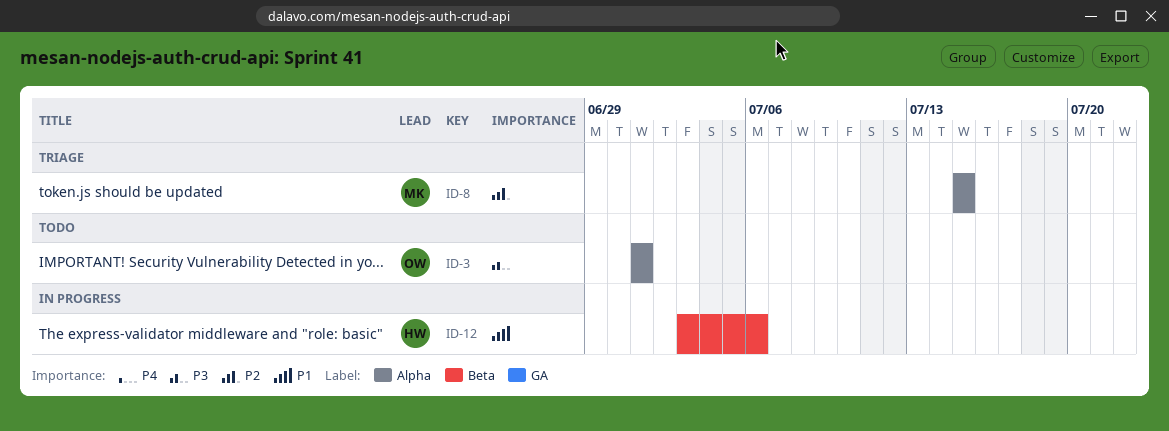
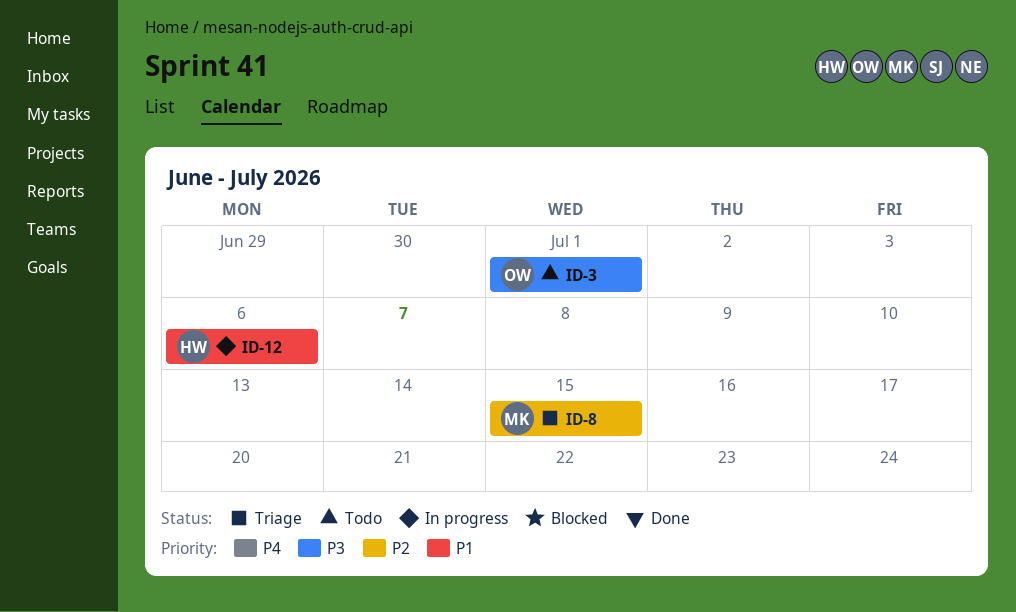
ID-12, start: Jul 3 -> Jul 6

